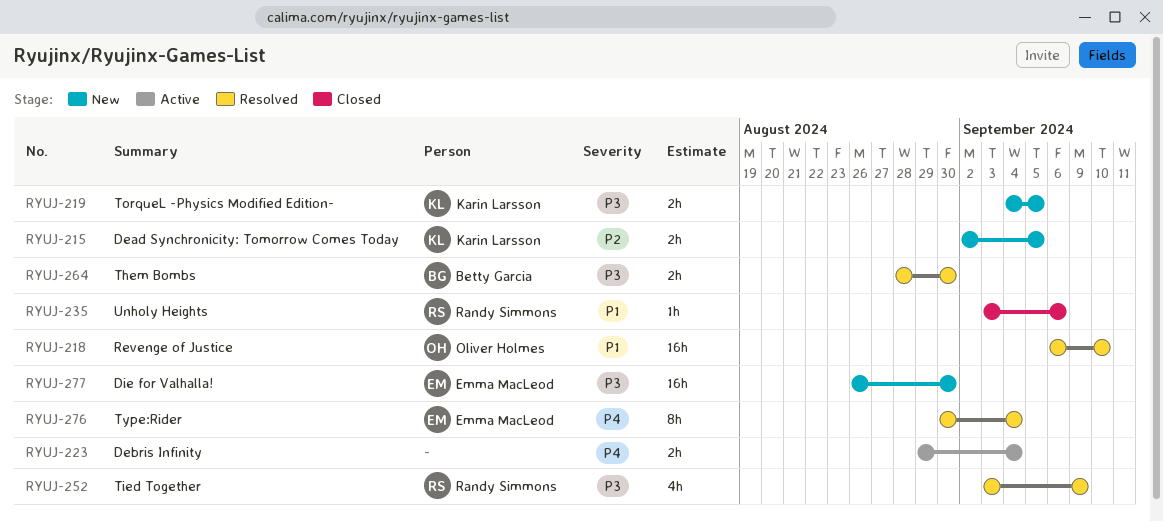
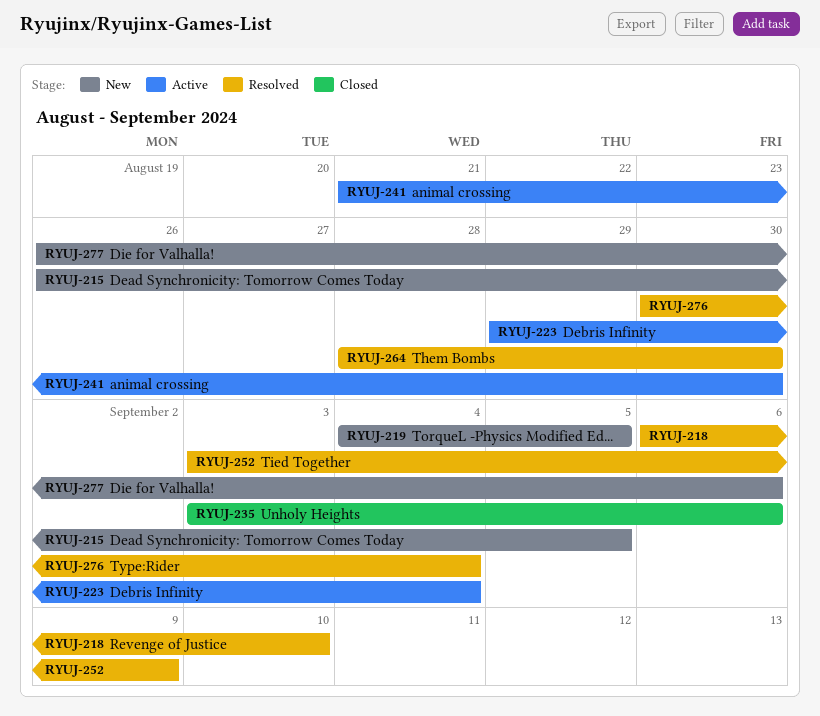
RYUJ-215, start: Sep 2 -> Aug 26
RYUJ-241: none -> present
RYUJ-277, due: Aug 30 -> Sep 6

